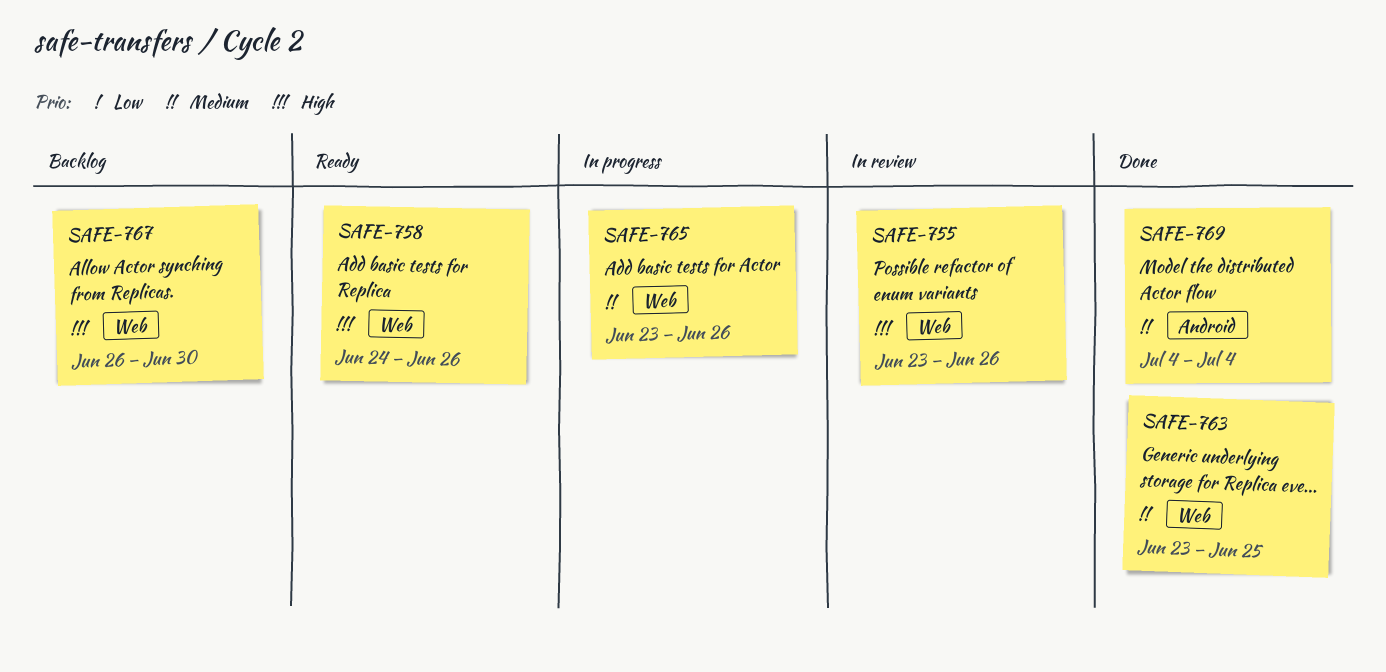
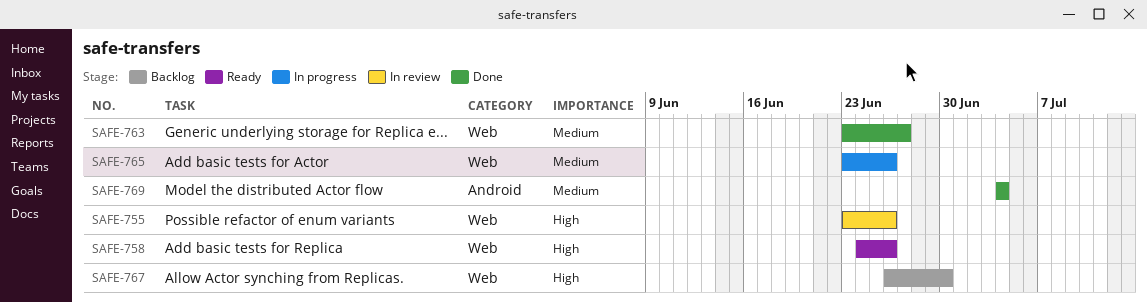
SAFE-763, due: Jun 25 -> Jun 27

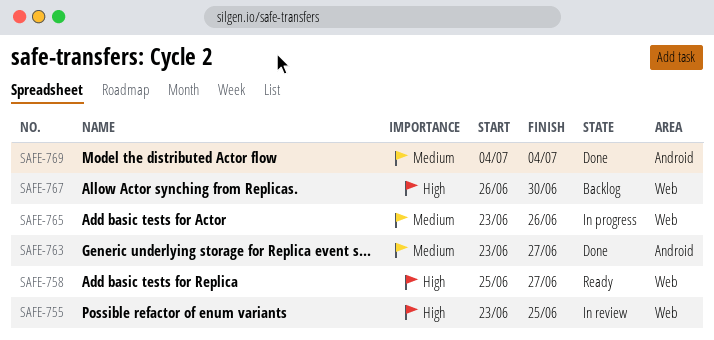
SAFE-755, due: Jun 26 -> Jun 25
SAFE-758, start: Jun 24 -> Jun 25
SAFE-758, due: Jun 26 -> Jun 27
SAFE-763, label: Web -> Android

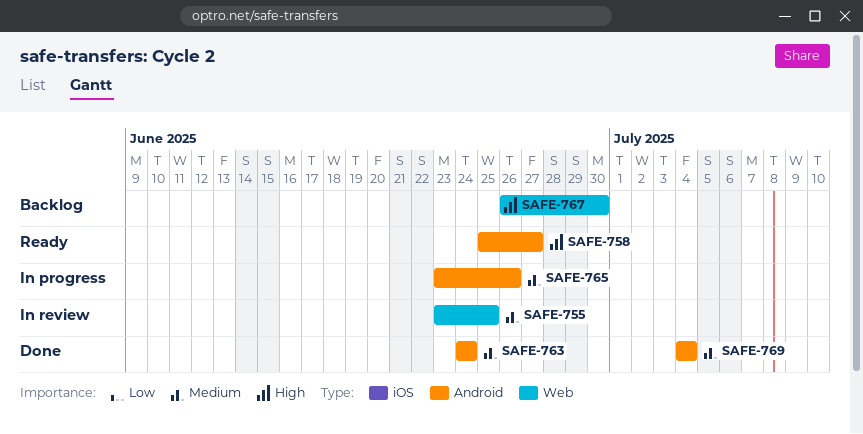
SAFE-755, priority: High -> Medium
SAFE-758, label: Web -> Android
SAFE-763, start: Jun 23 -> Jun 24
SAFE-763, due: Jun 27 -> Jun 24
SAFE-765, label: Web -> Android

